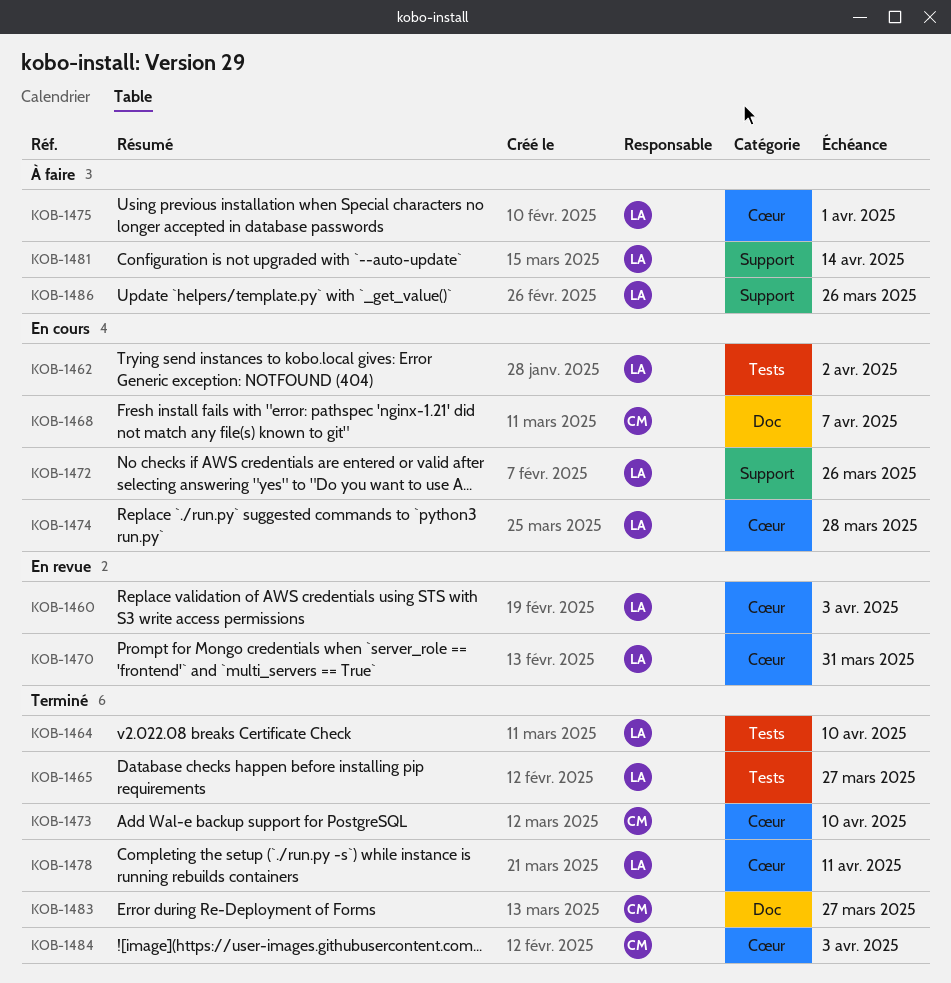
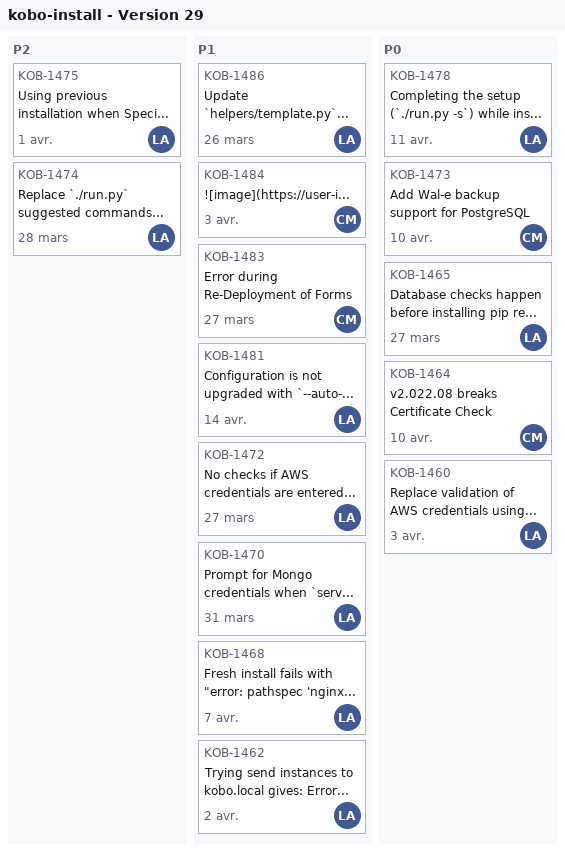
KOB-1464, owner: LA -> CM
KOB-1468, owner: CM -> LA
KOB-1472, due: Mar 26 -> Mar 27

